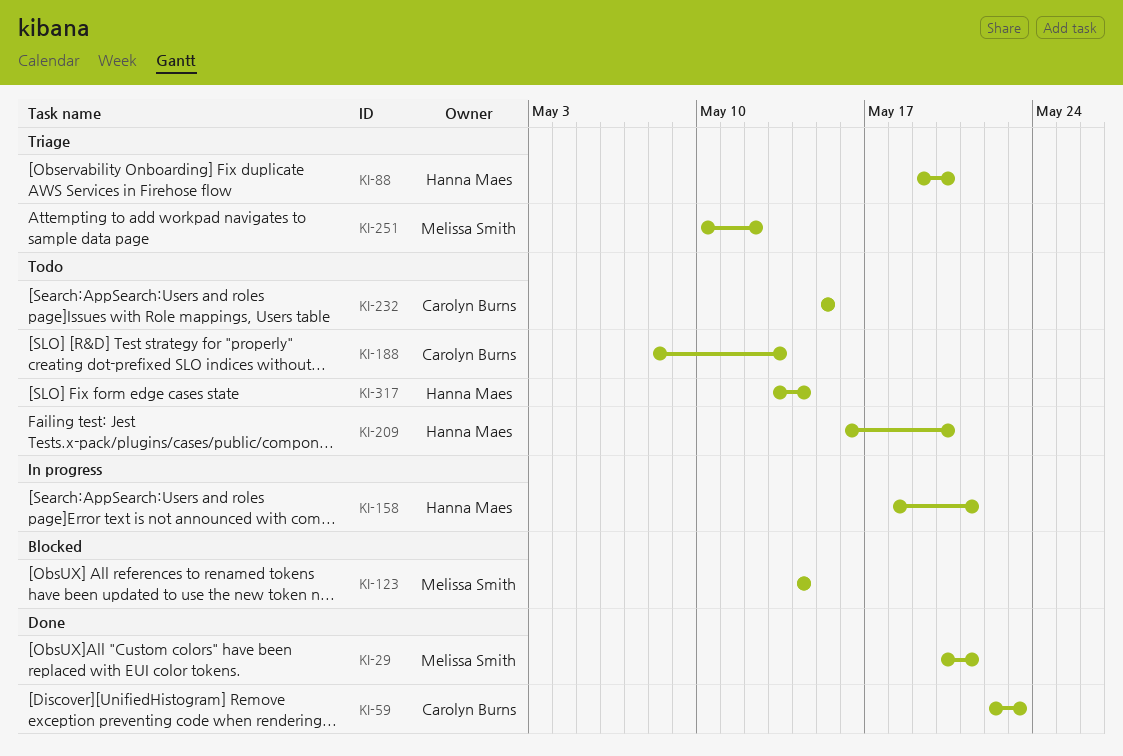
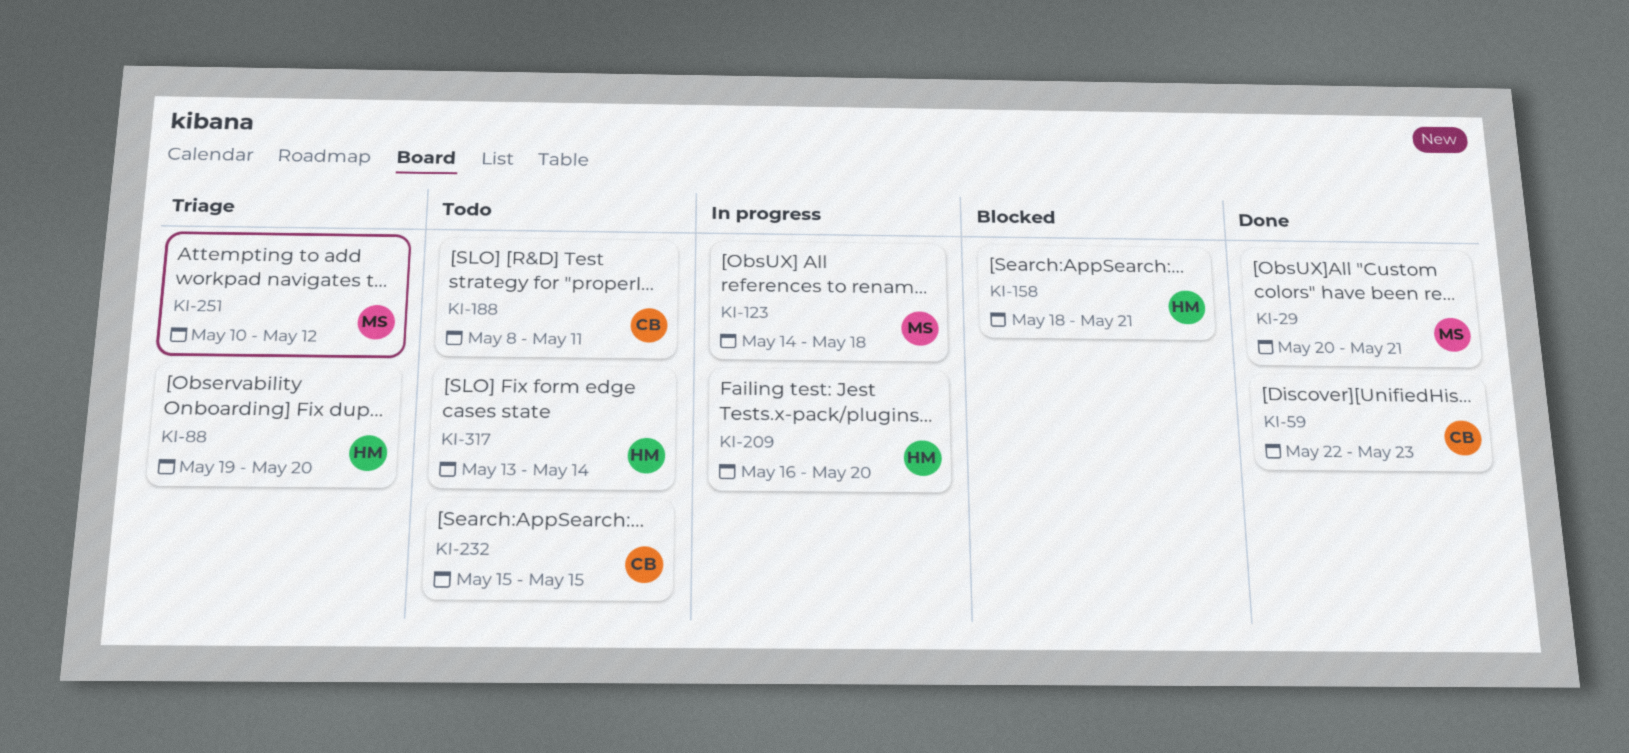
KI-123, status: Blocked -> In progress
KI-123, due: May 14 -> May 18
KI-158, status: In progress -> Blocked
KI-188, due: May 13 -> May 11
KI-209, status: Todo -> In progress

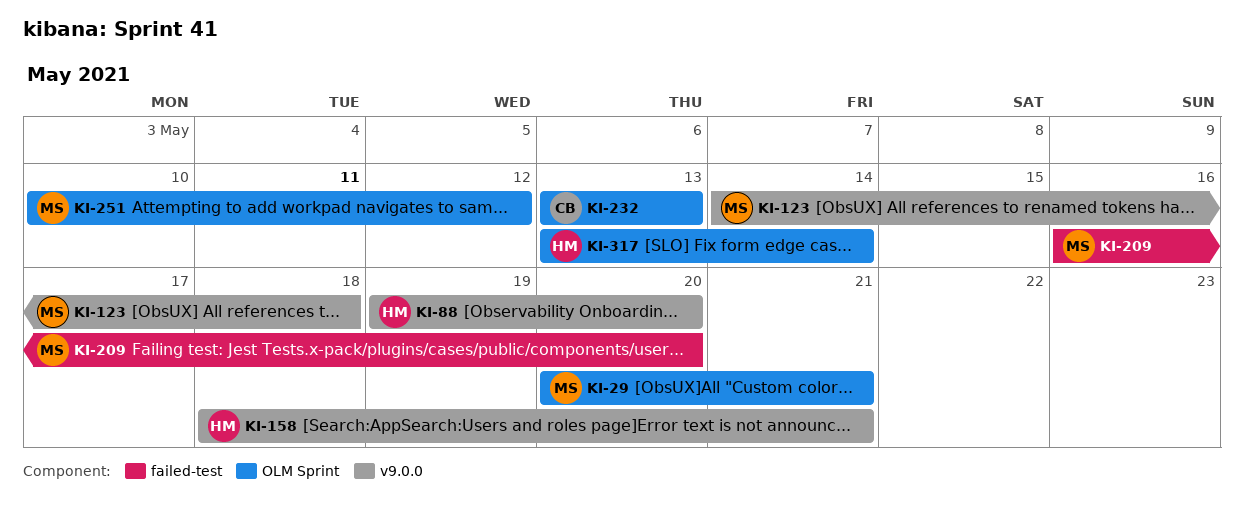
KI-59: present -> none
KI-188: present -> none
KI-209, owner: HM -> MS
KI-232, start: May 15 -> May 13
KI-232, due: May 15 -> May 13

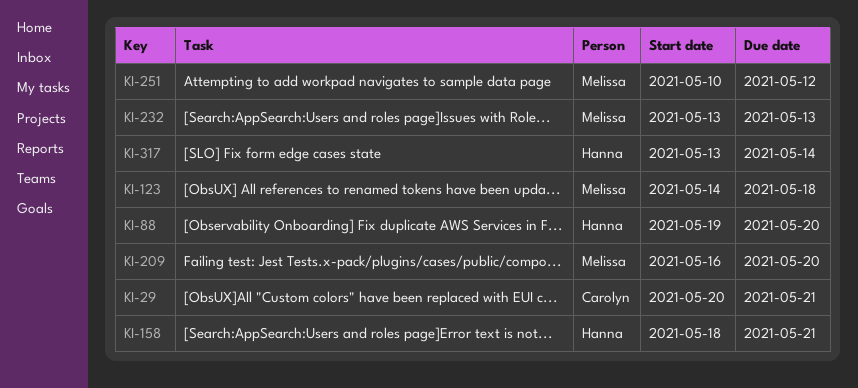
KI-29, owner: Melissa -> Carolyn
KI-232, owner: Carolyn -> Melissa

